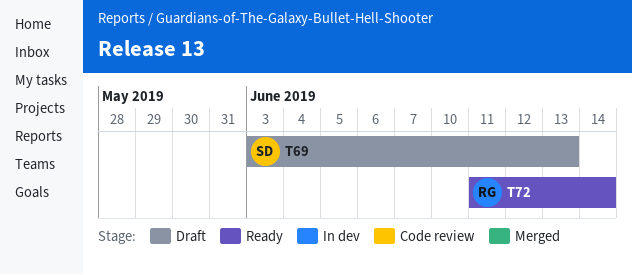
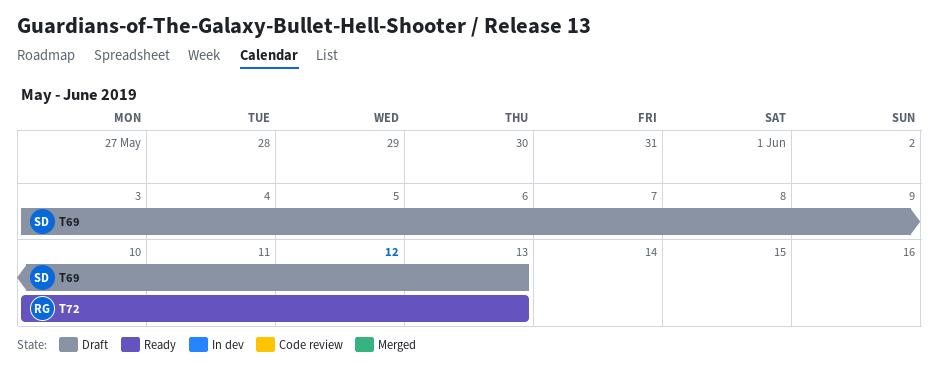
T72, start: Jun 11 -> Jun 10
T72, due: Jun 14 -> Jun 13

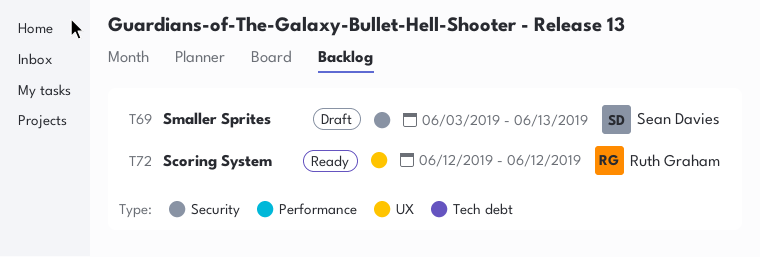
T72, start: Jun 10 -> Jun 12
T72, due: Jun 13 -> Jun 12

